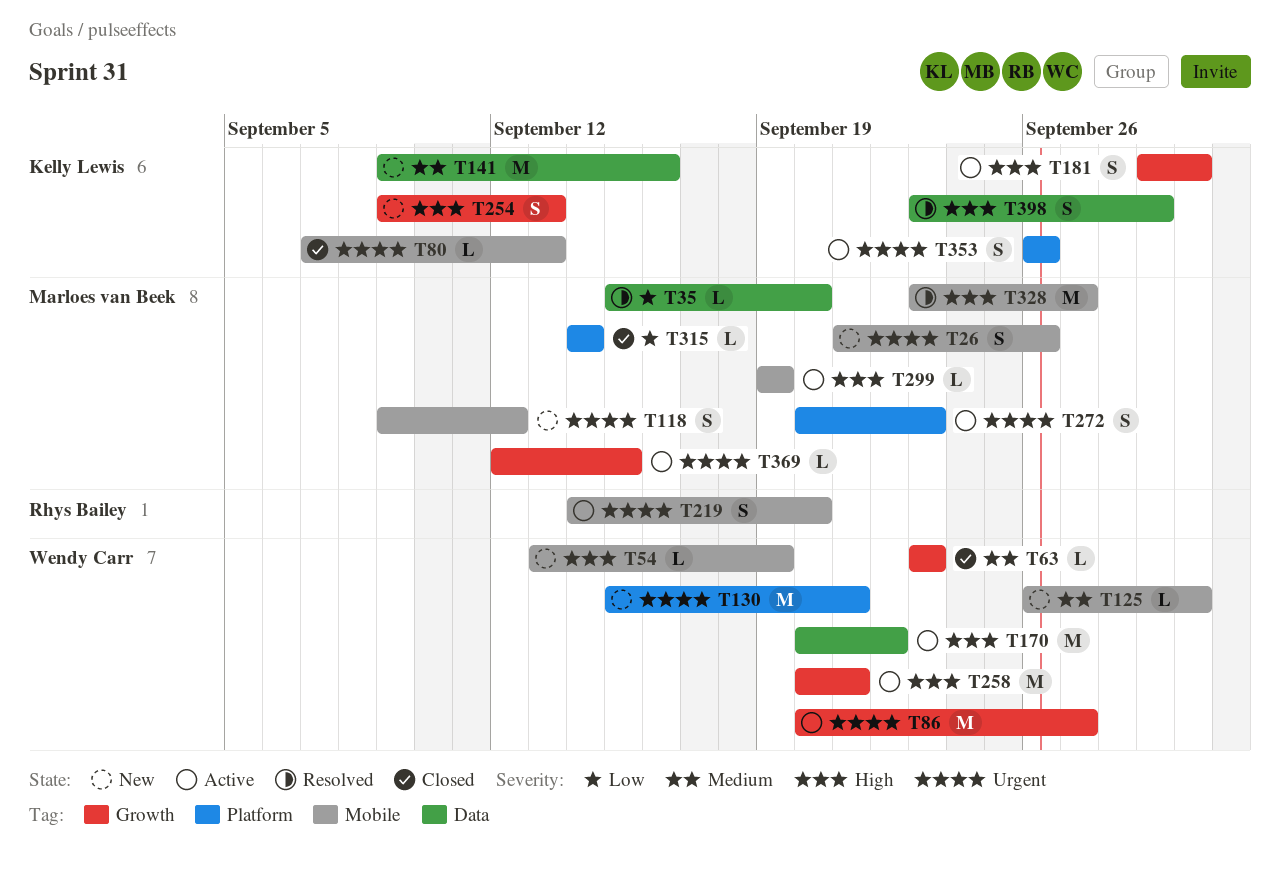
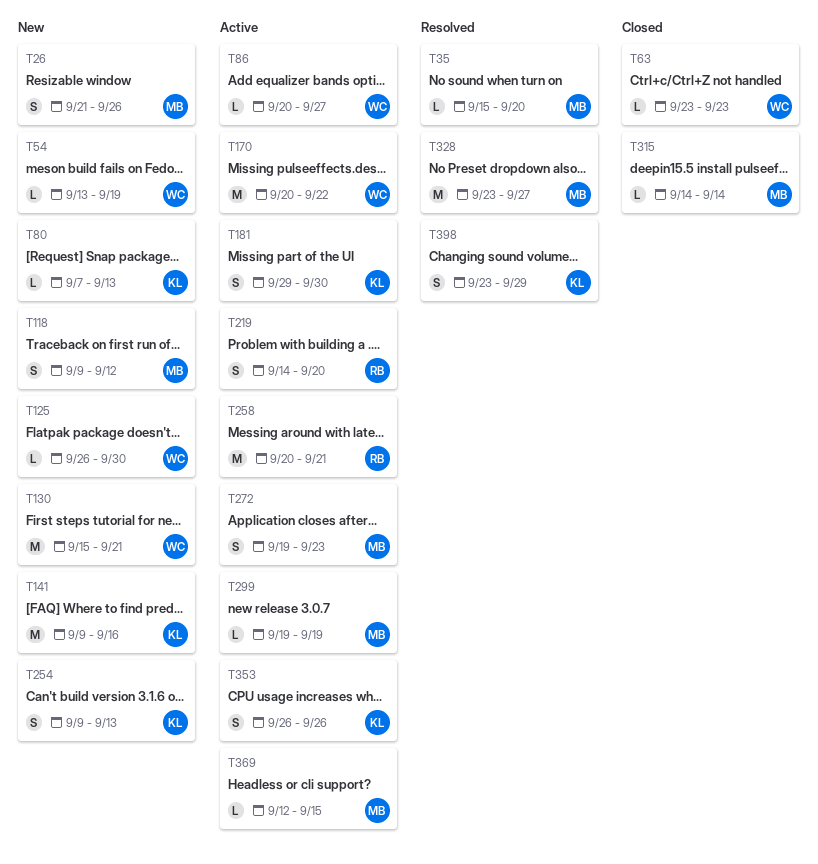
T80, status: Closed -> New
T86, estimate: M -> L
T258, owner: Wendy Carr -> Rhys Bailey
T272, start: Sep 20 -> Sep 19

